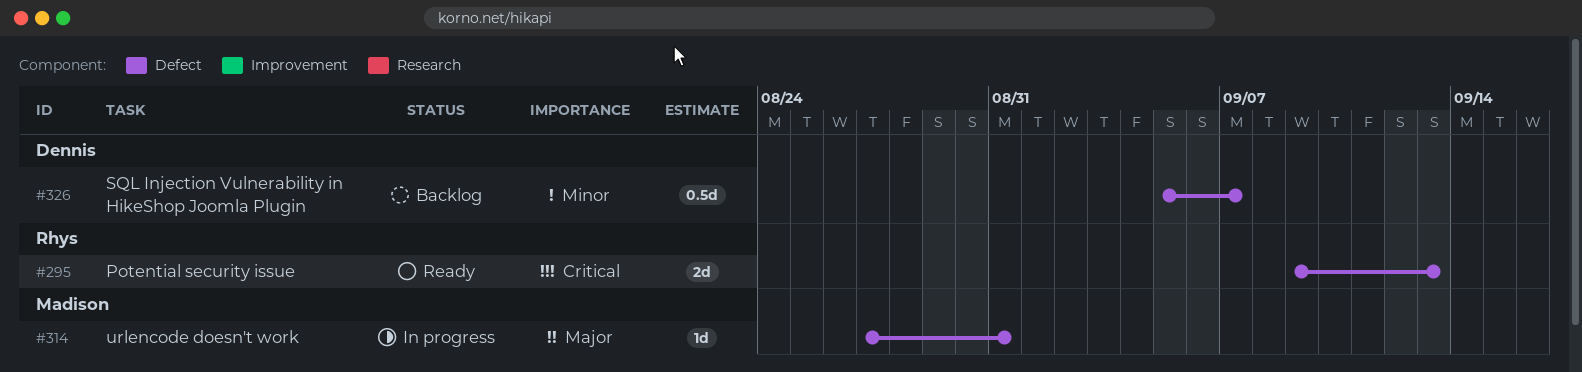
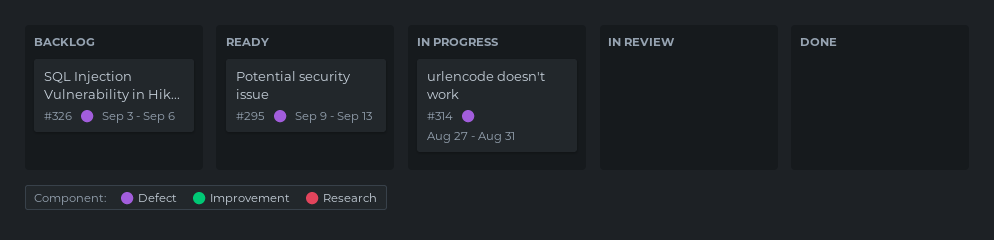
#326, start: Sep 5 -> Sep 3
#326, due: Sep 7 -> Sep 6

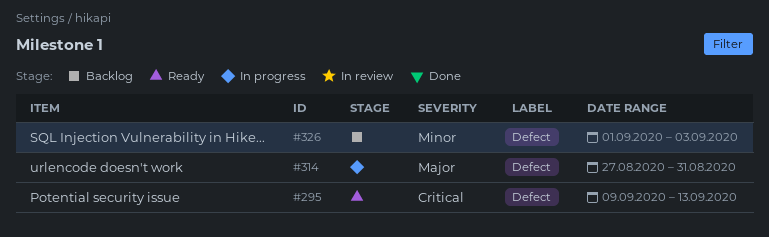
#326, start: Sep 3 -> Sep 1
#326, due: Sep 6 -> Sep 3

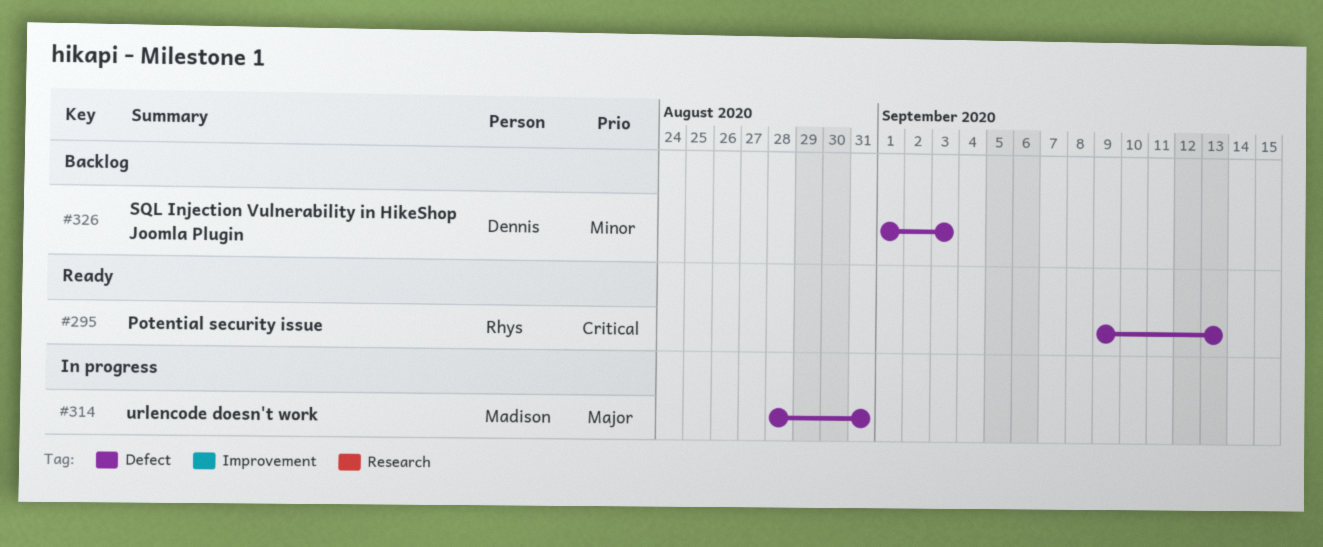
#314, start: Aug 27 -> Aug 28

